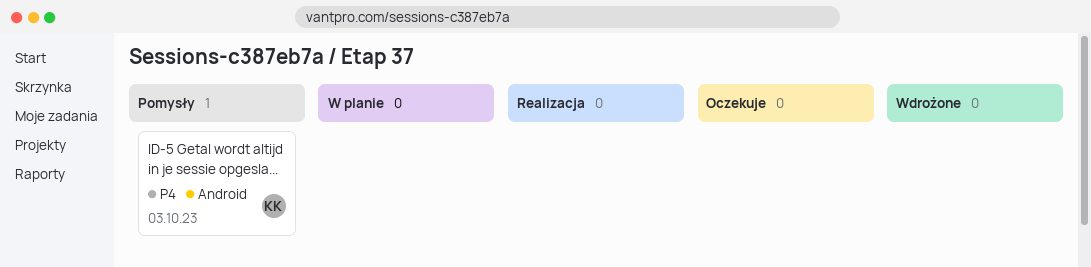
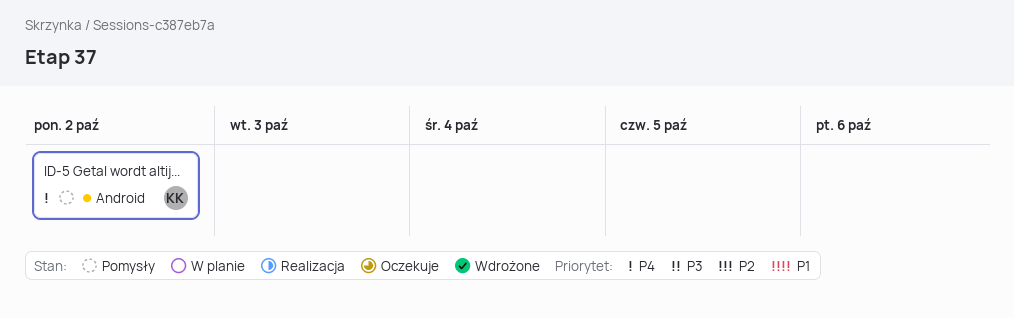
ID-5, due: Oct 3 -> Oct 2

